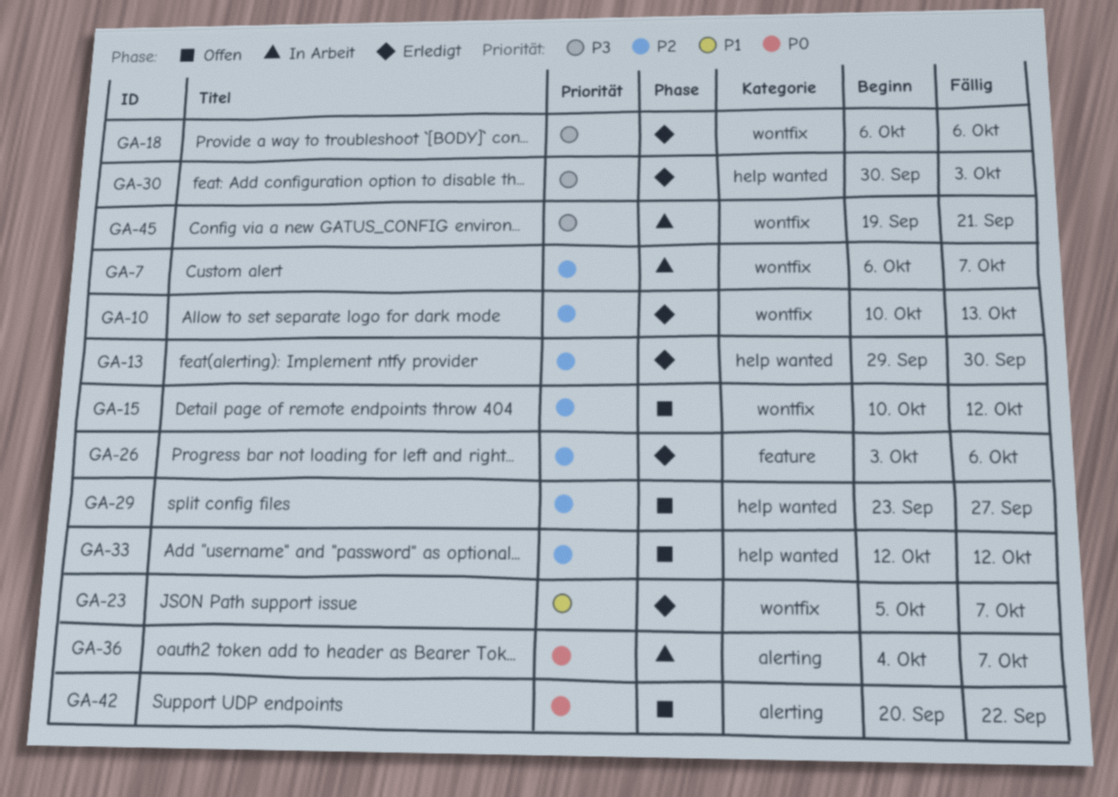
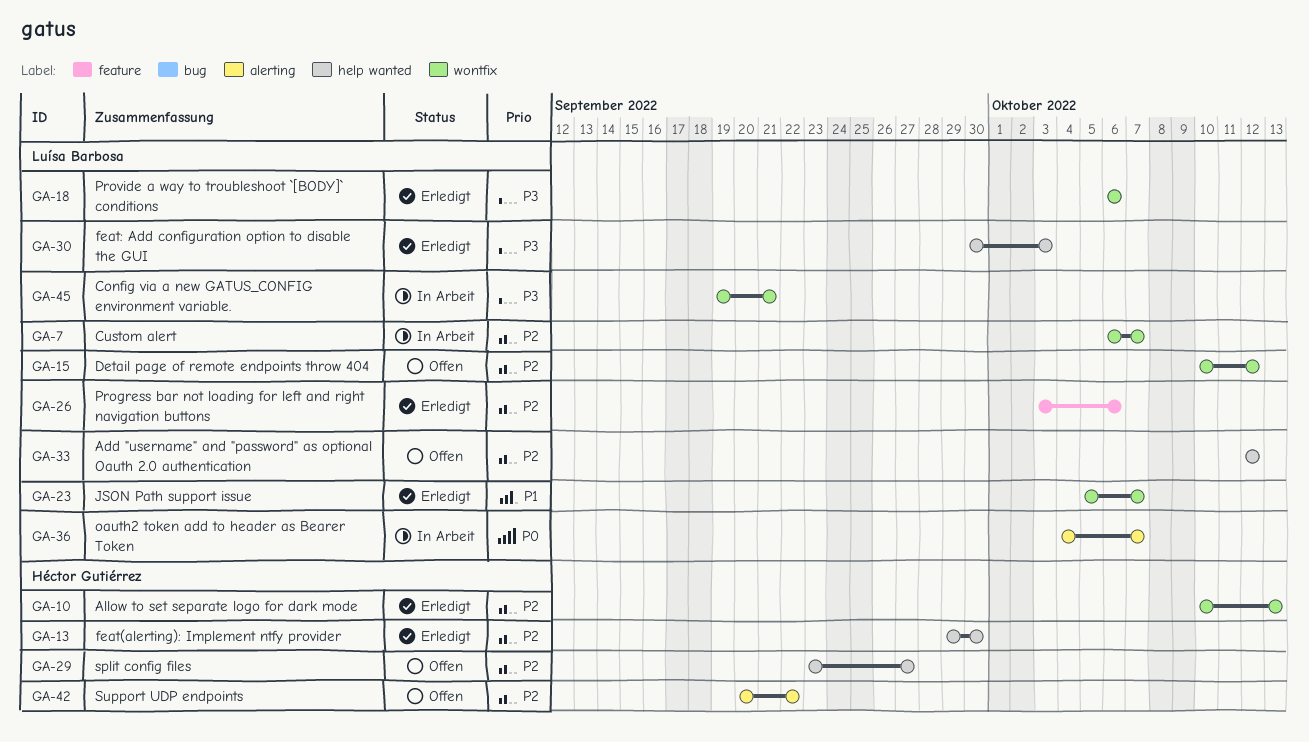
GA-42, priority: P0 -> P2

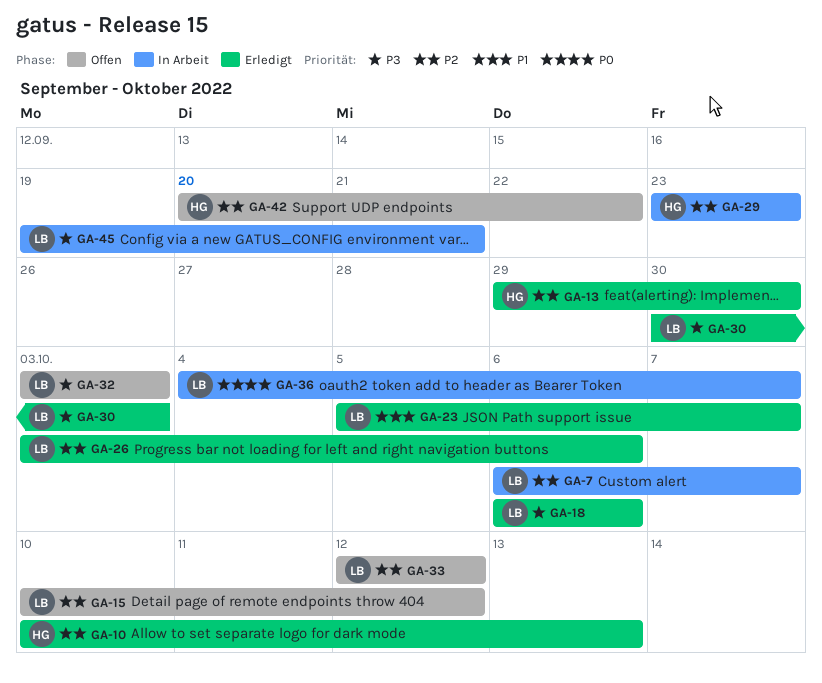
GA-29, status: Offen -> In Arbeit
GA-29, due: Sep 27 -> Sep 23
GA-32: none -> present

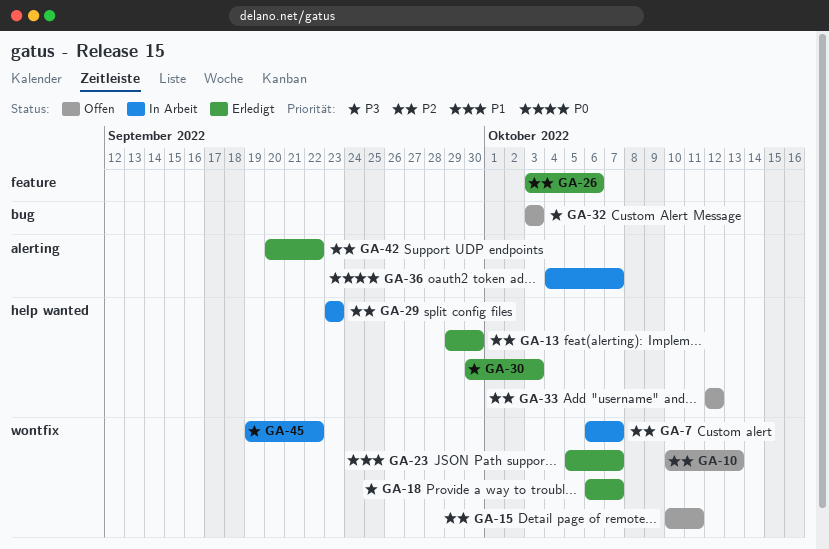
GA-10, status: Erledigt -> Offen
GA-15, due: Oct 12 -> Oct 11
GA-18, due: Oct 6 -> Oct 7
GA-42, status: Offen -> Erledigt
GA-45, due: Sep 21 -> Sep 22

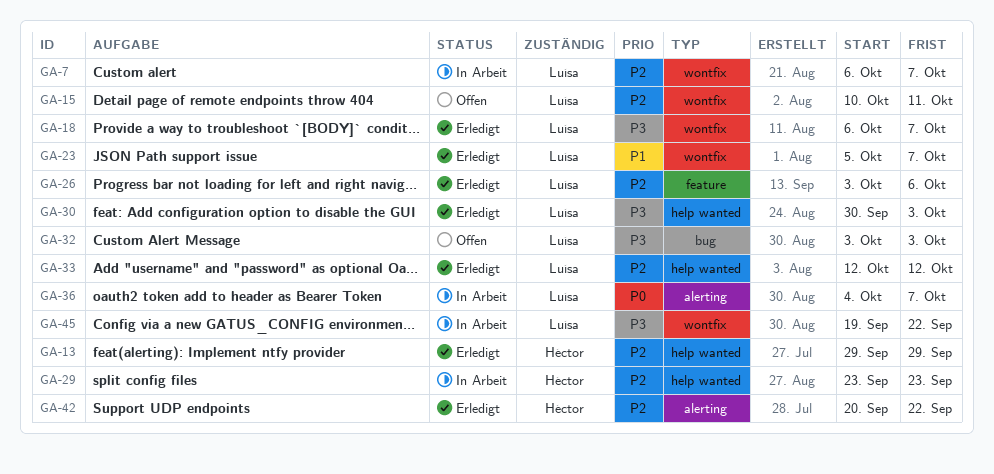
GA-10: present -> none
GA-13, due: Sep 30 -> Sep 29
GA-33, status: Offen -> Erledigt

